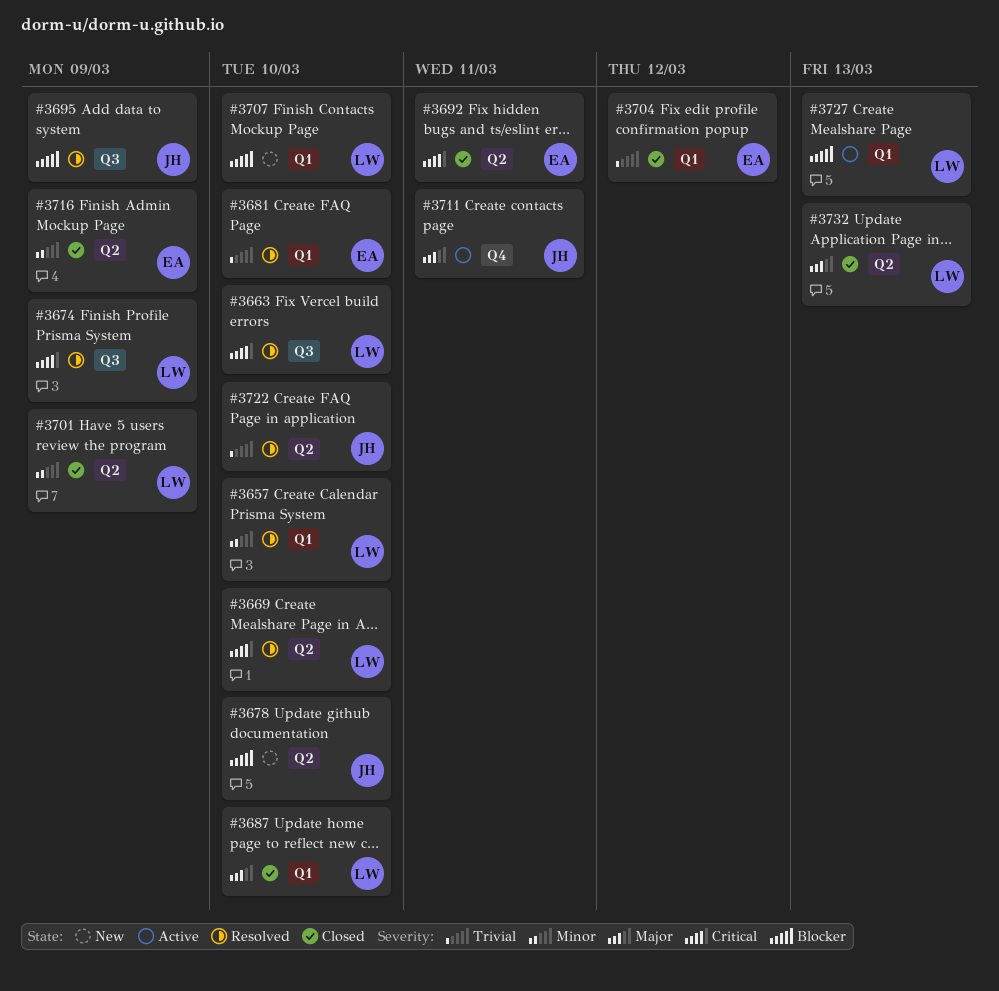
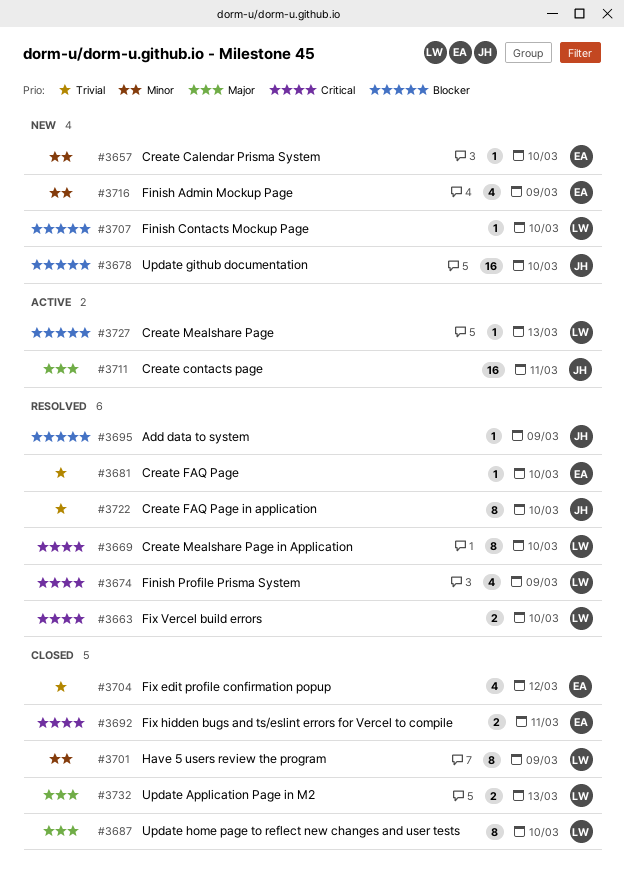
#3657, status: Resolved -> New
#3657, owner: LW -> EA
#3716, status: Closed -> New

